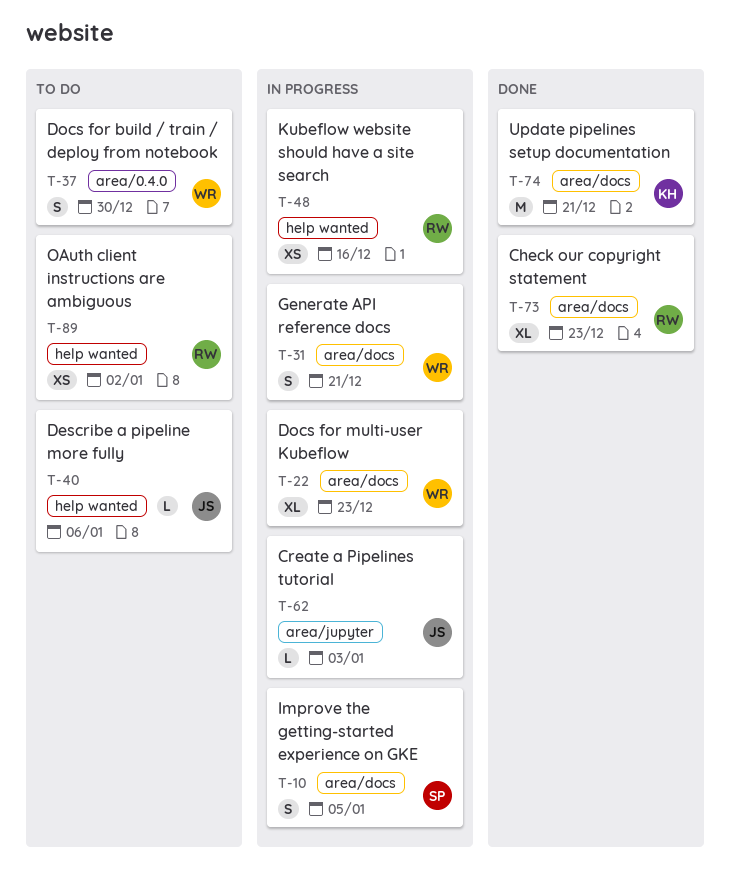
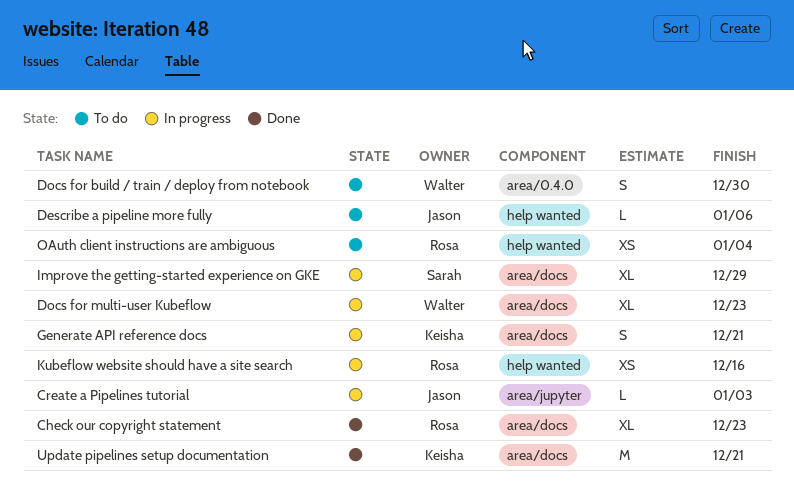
Generate API reference docs, owner: Walter -> Keisha
Improve the getting-started experience on GKE, estimate: S -> XL
Improve the getting-started experience on GKE, due: Jan 5 -> Dec 29
OAuth client instructions are ambiguous, due: Jan 2 -> Jan 4

